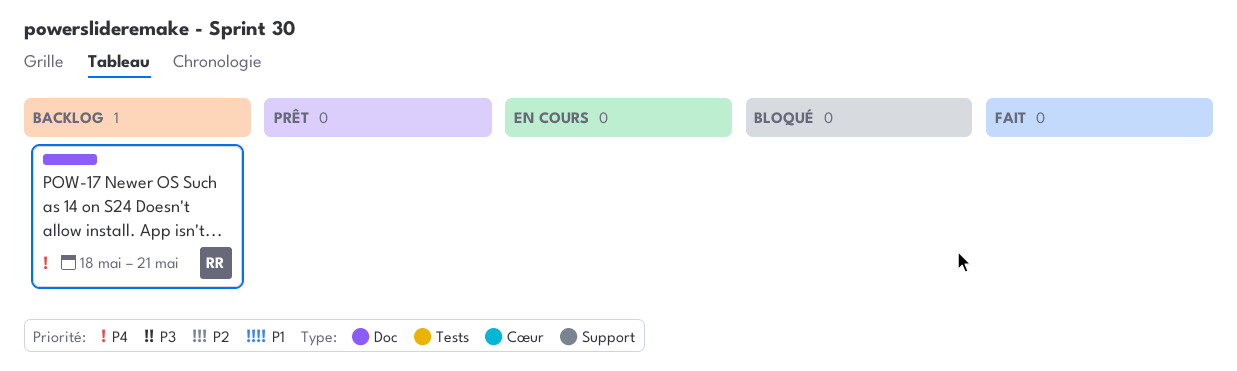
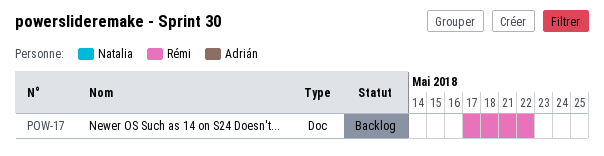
POW-17, start: May 18 -> May 17
POW-17, due: May 21 -> May 22

